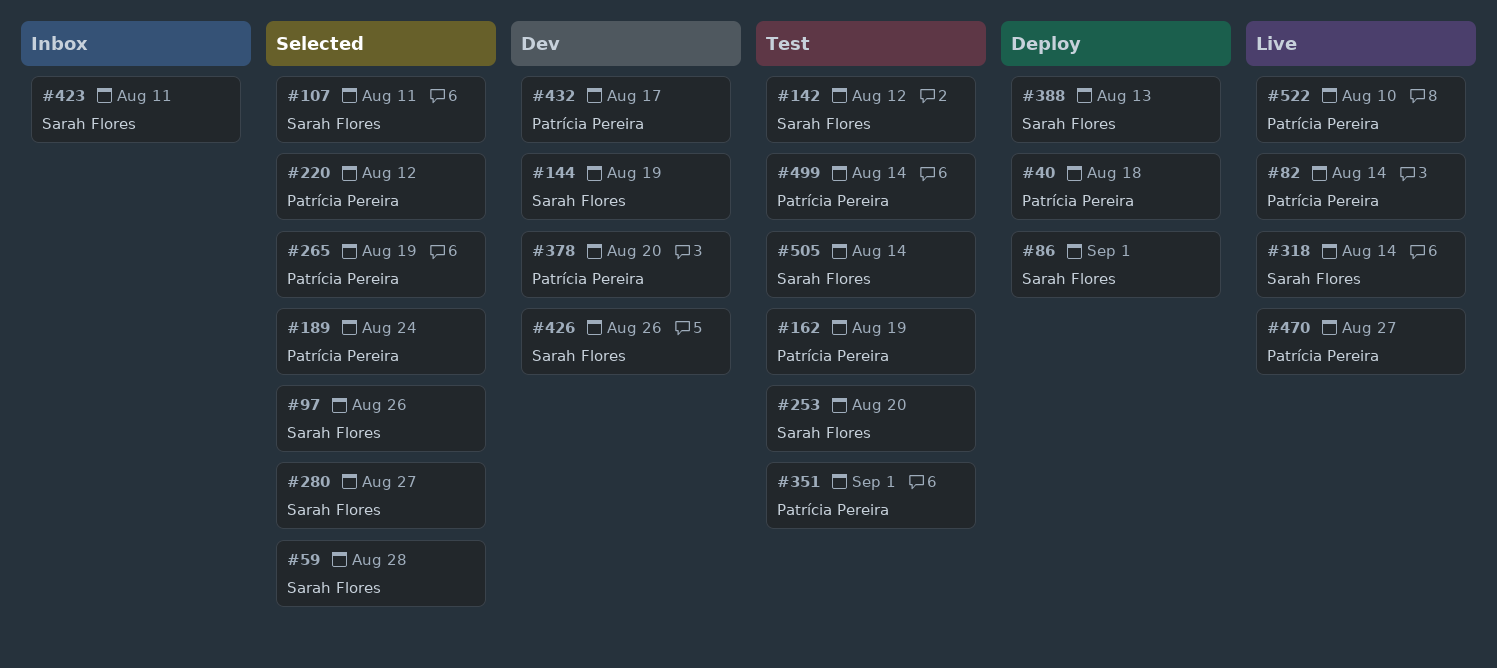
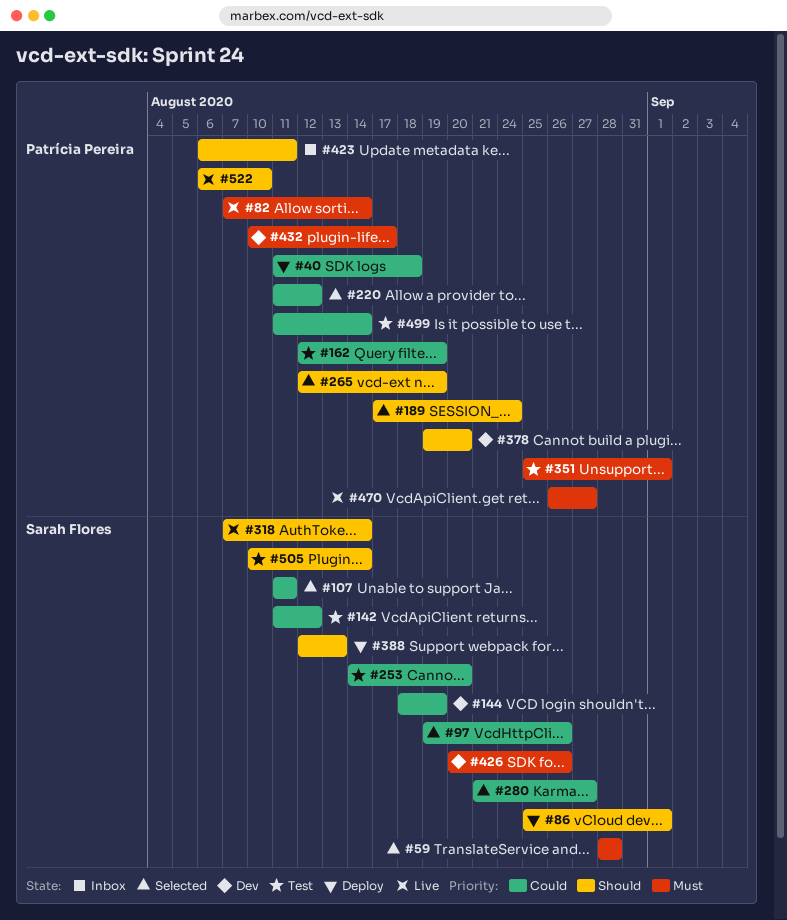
#423, owner: Sarah Flores -> Patrícia Pereira

